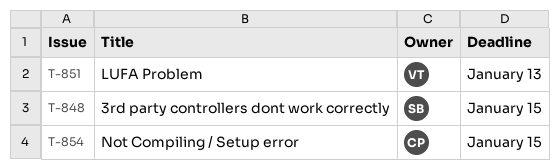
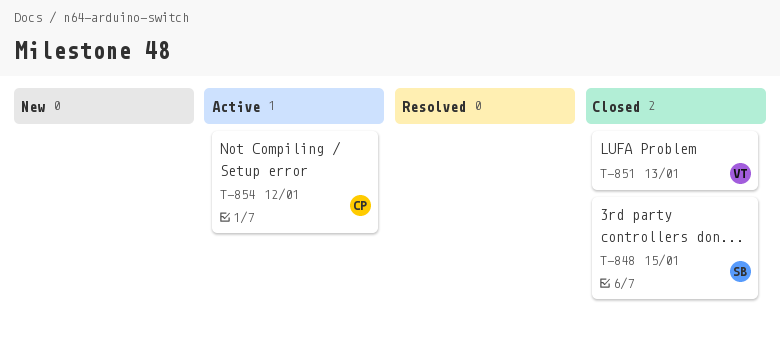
T-854, due: Jan 15 -> Jan 12

